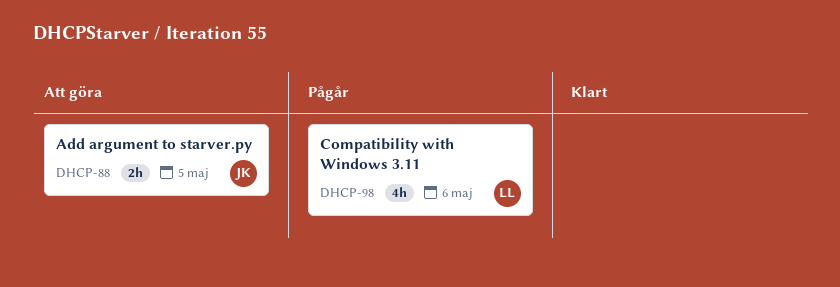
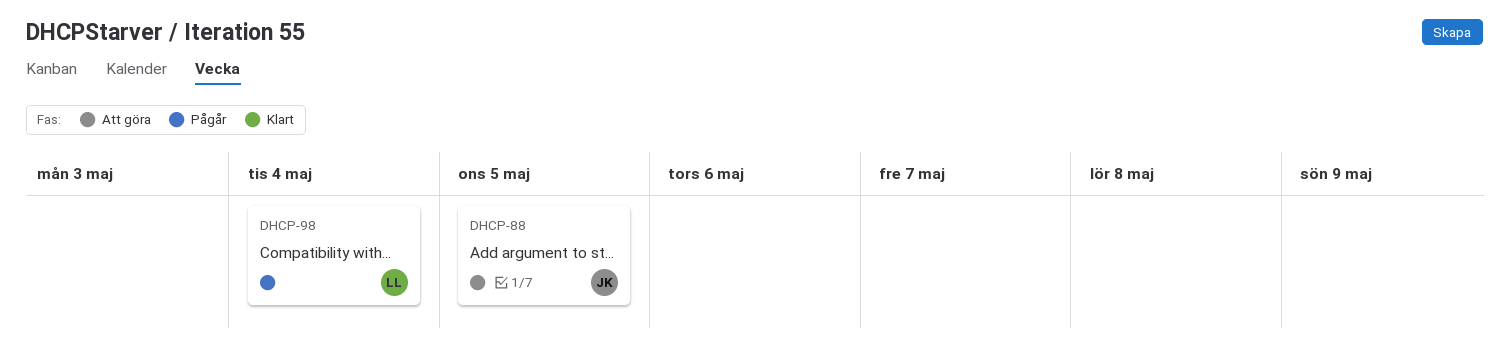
DHCP-98, due: May 6 -> May 4

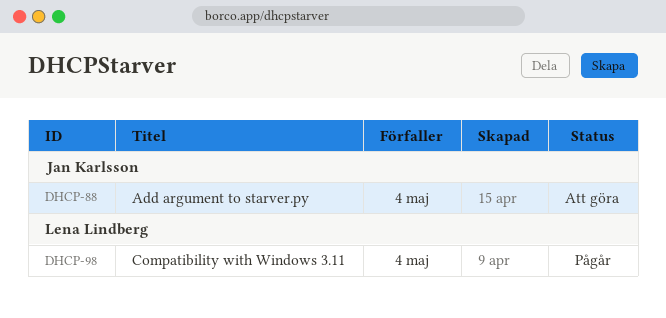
DHCP-88, due: May 5 -> May 4

